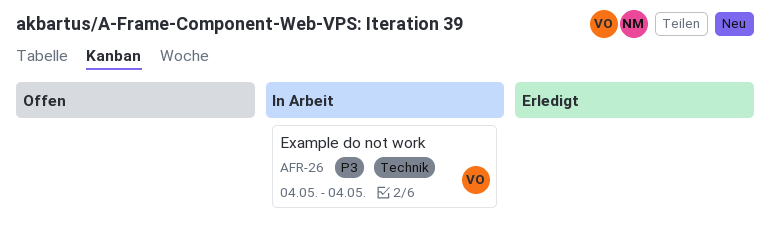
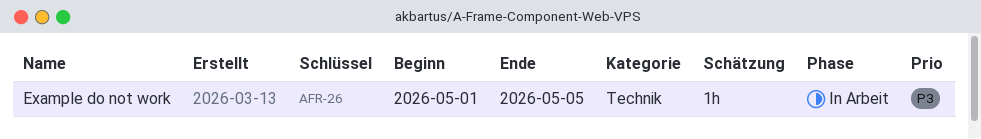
AFR-26, start: May 4 -> May 1
AFR-26, due: May 4 -> May 5

